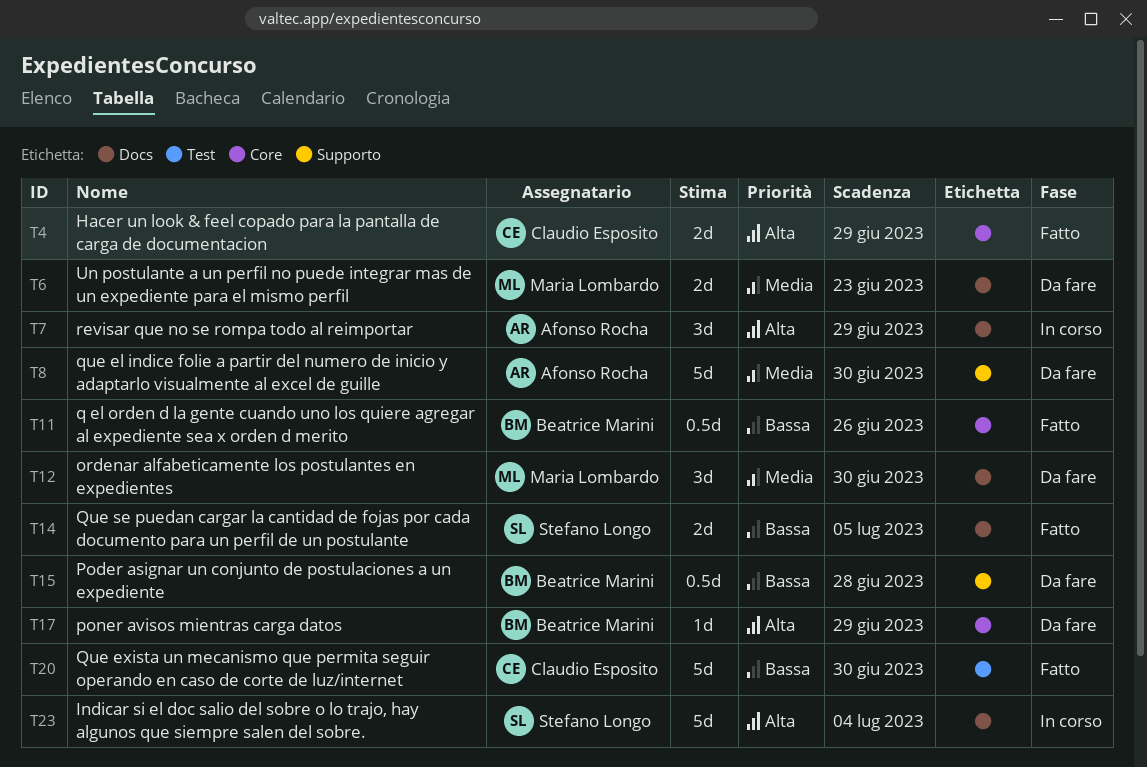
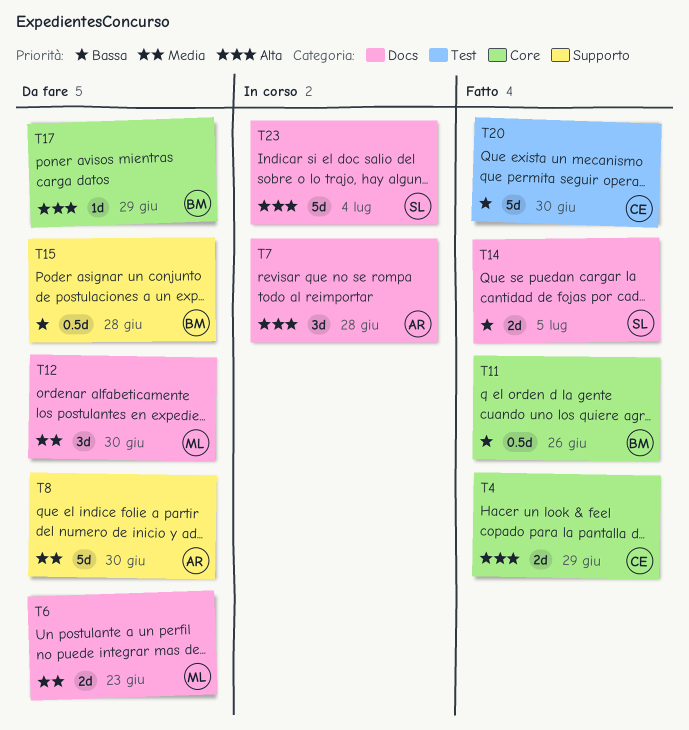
T7, due: Jun 29 -> Jun 28

